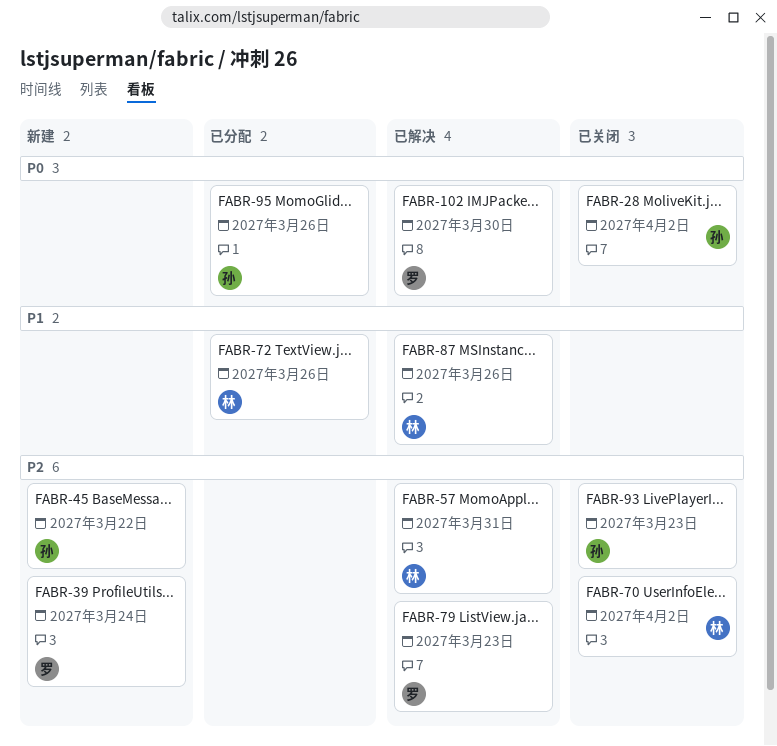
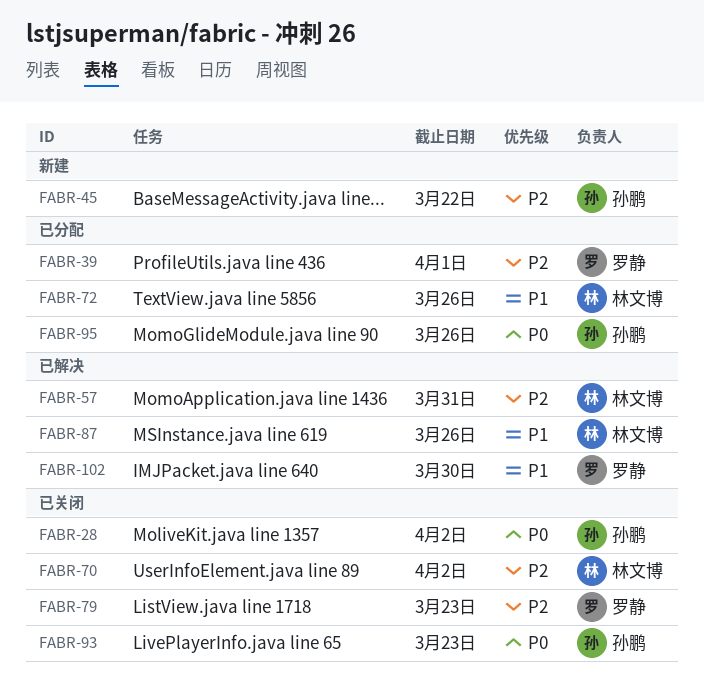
FABR-39, status: 新建 -> 已分配
FABR-39, due: Mar 24 -> Apr 1
FABR-79, status: 已解决 -> 已关闭
FABR-93, priority: P2 -> P0
FABR-102, priority: P0 -> P1

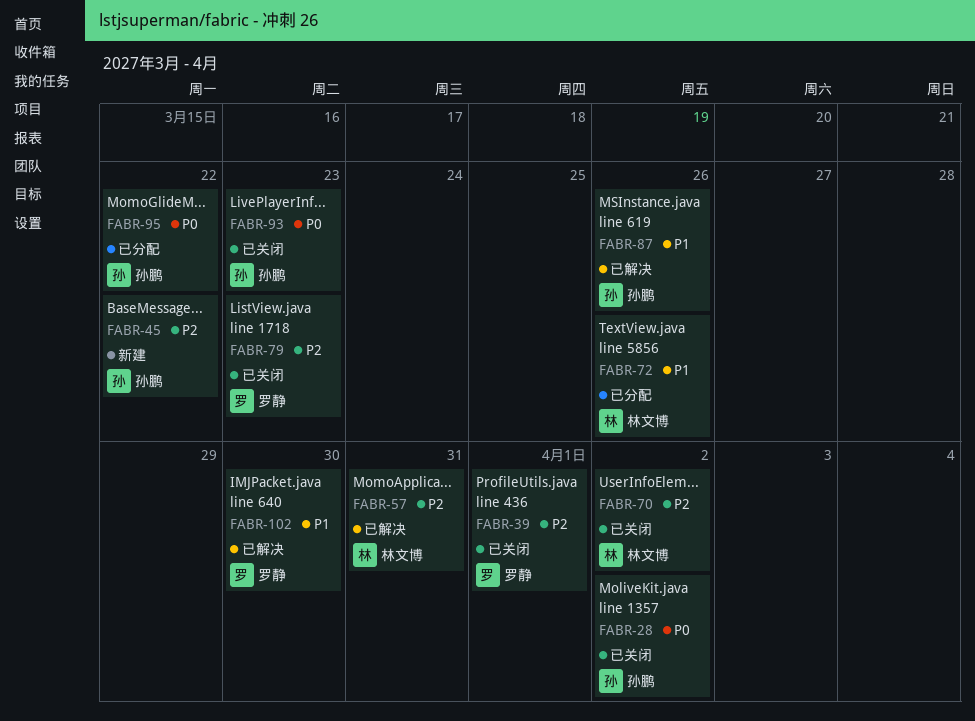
FABR-39, status: 已分配 -> 已关闭
FABR-87, owner: 林文博 -> 孙鹏
FABR-95, due: Mar 26 -> Mar 22

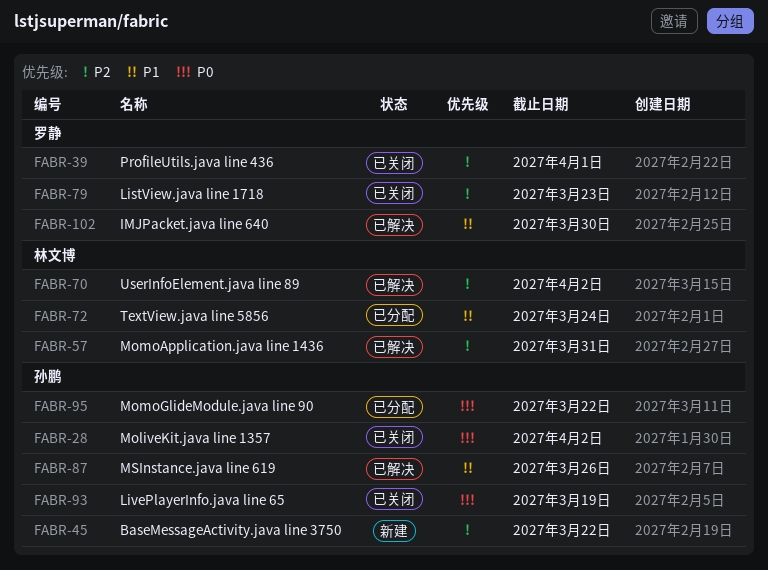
FABR-70, status: 已关闭 -> 已解决
FABR-72, due: Mar 26 -> Mar 24
FABR-93, due: Mar 23 -> Mar 19

